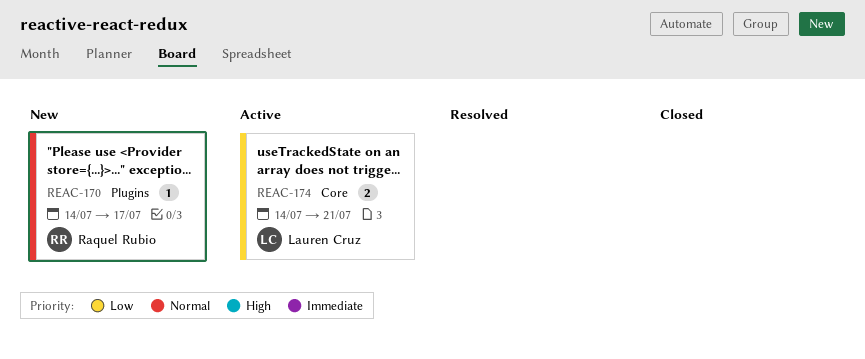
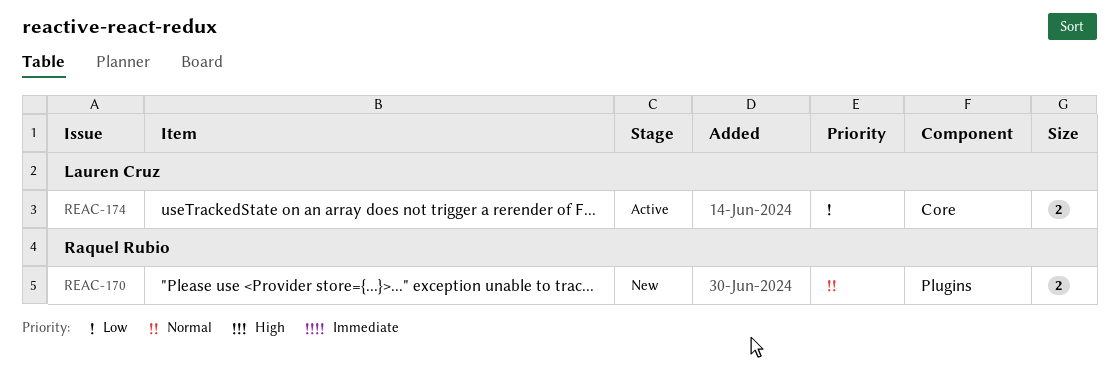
REAC-170, estimate: 1 -> 2

